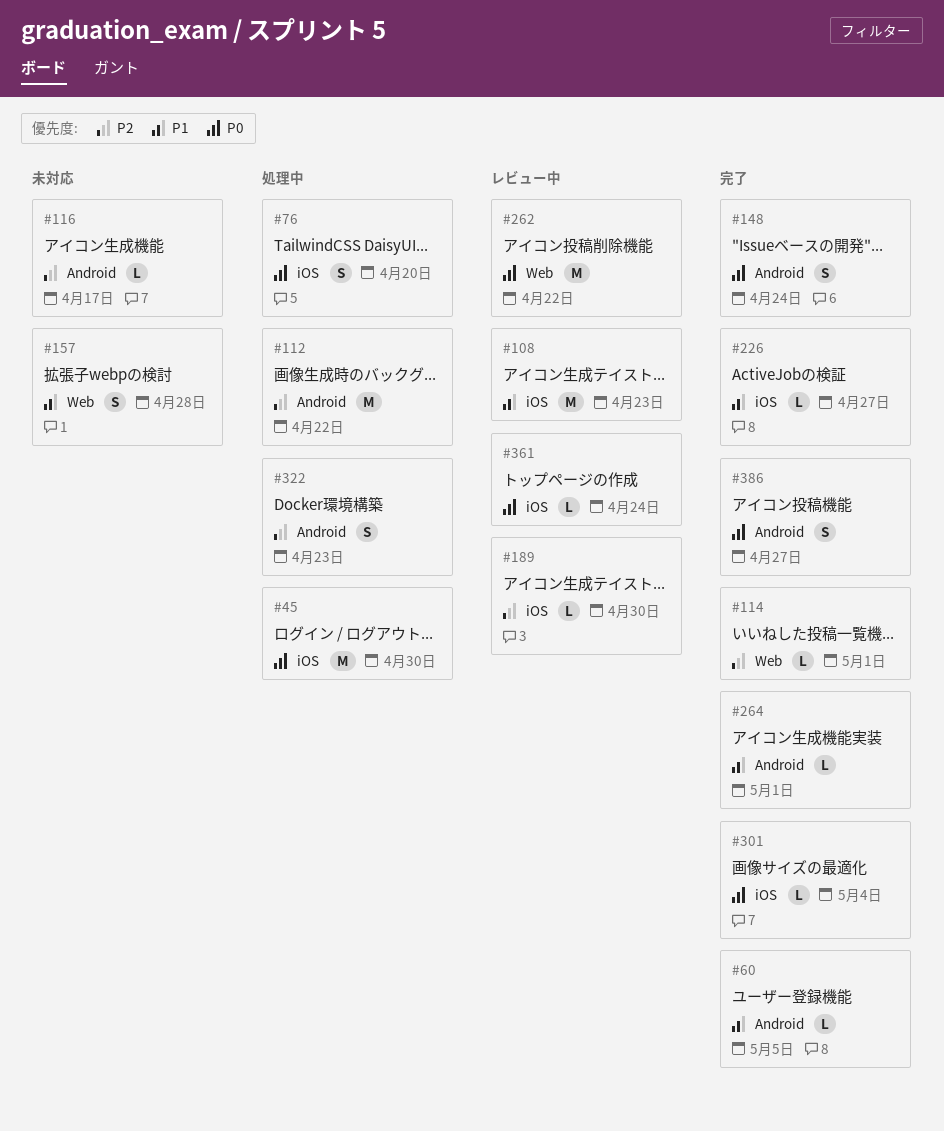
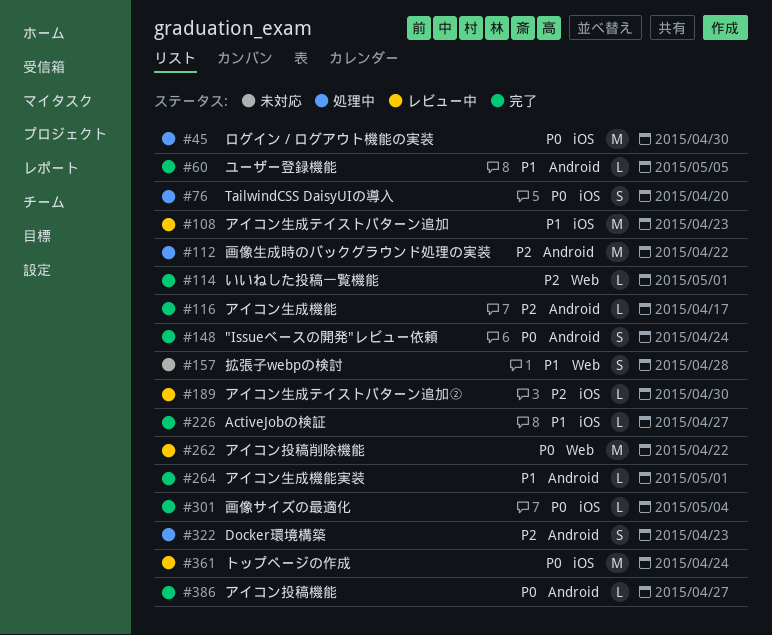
#116, status: 未対応 -> 完了
#361, estimate: L -> M
#386, estimate: S -> L

